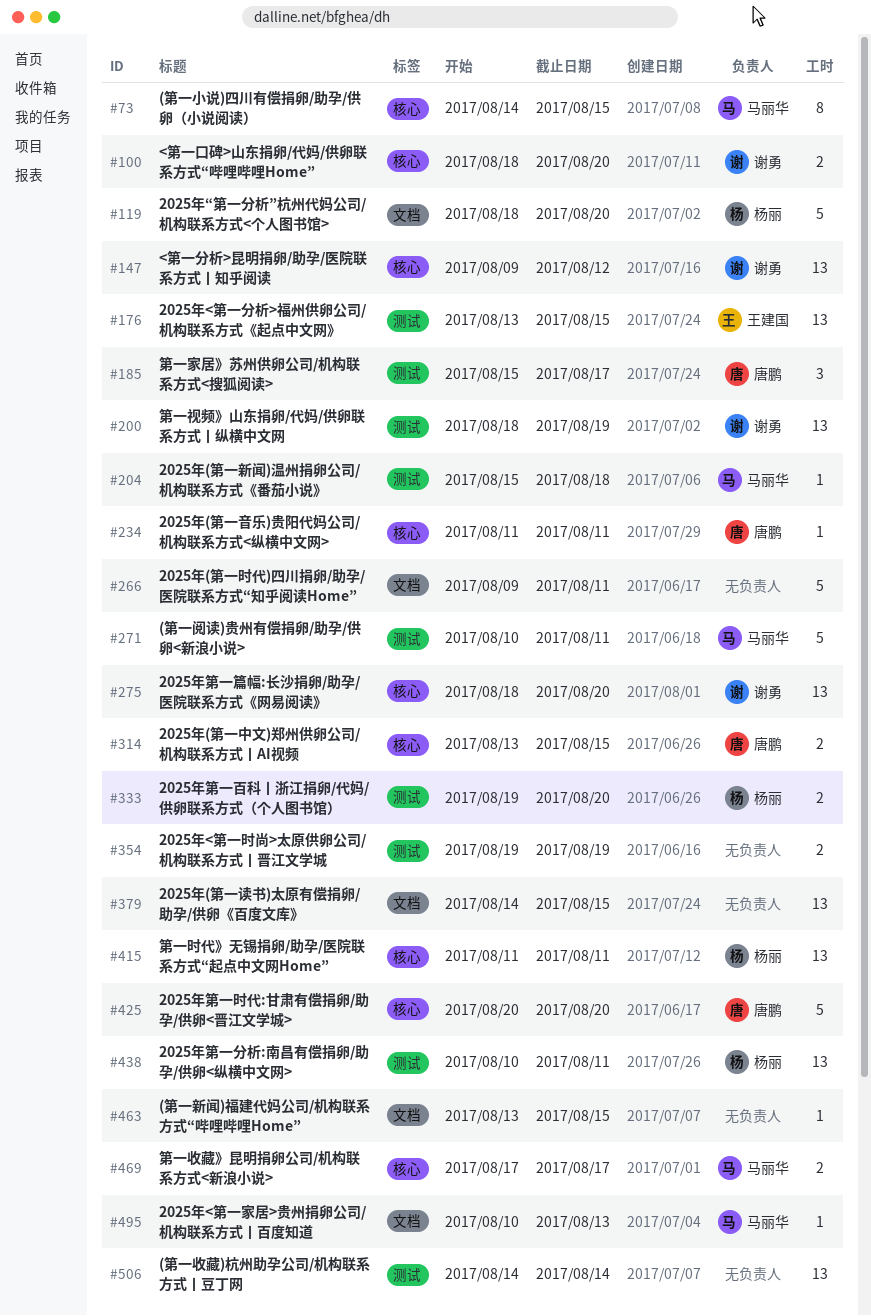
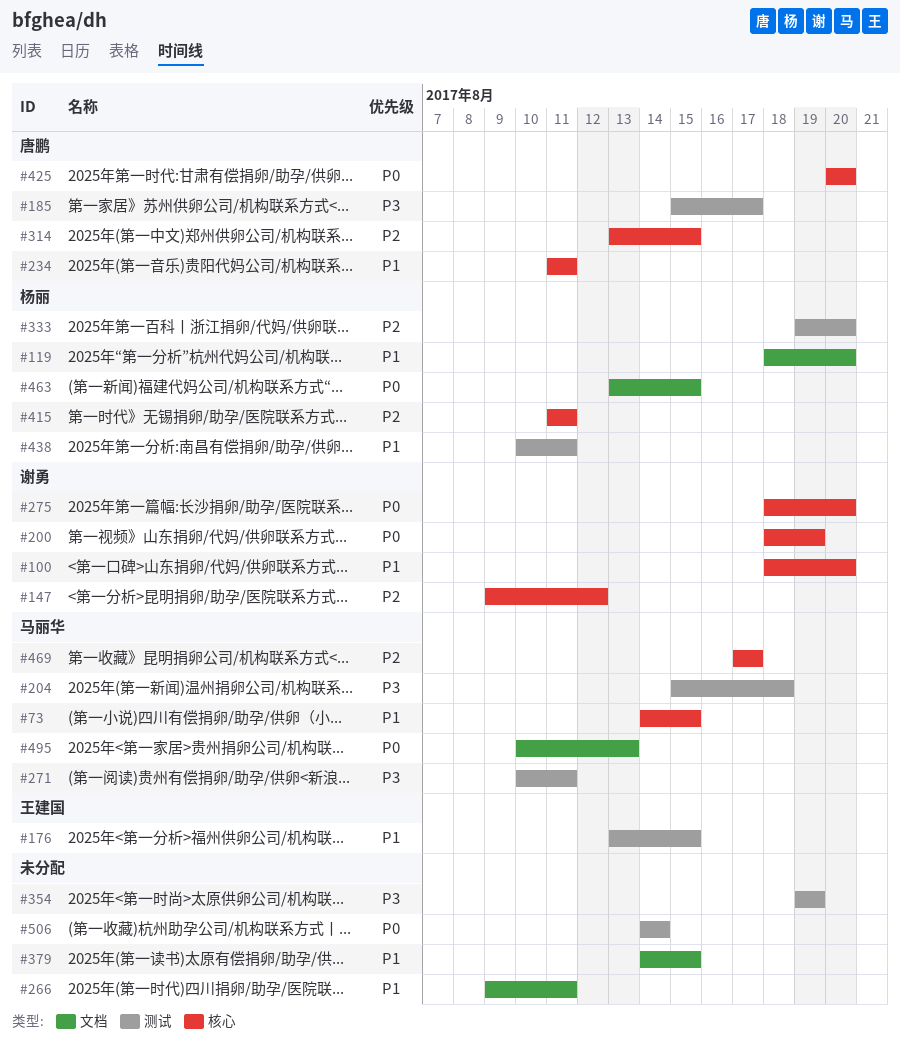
#200, label: 测试 -> 核心
#463, owner: none -> 杨丽

